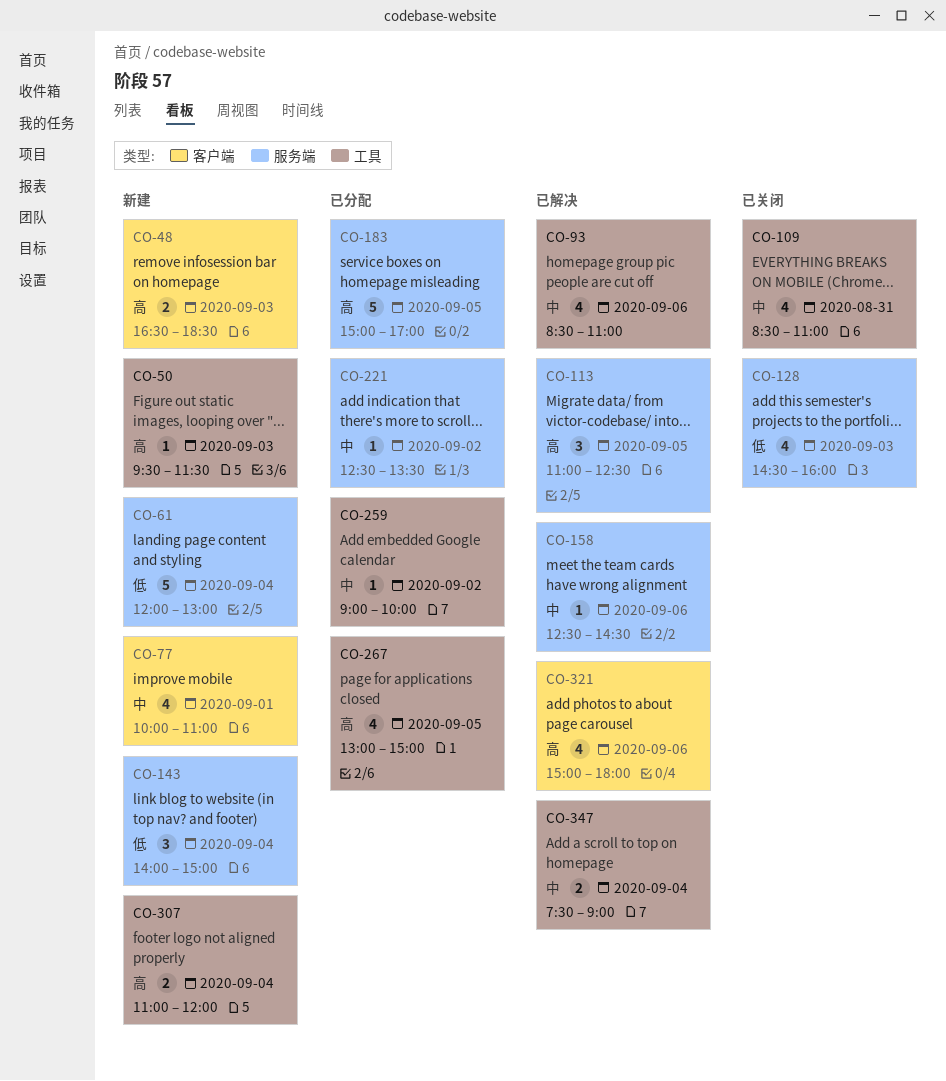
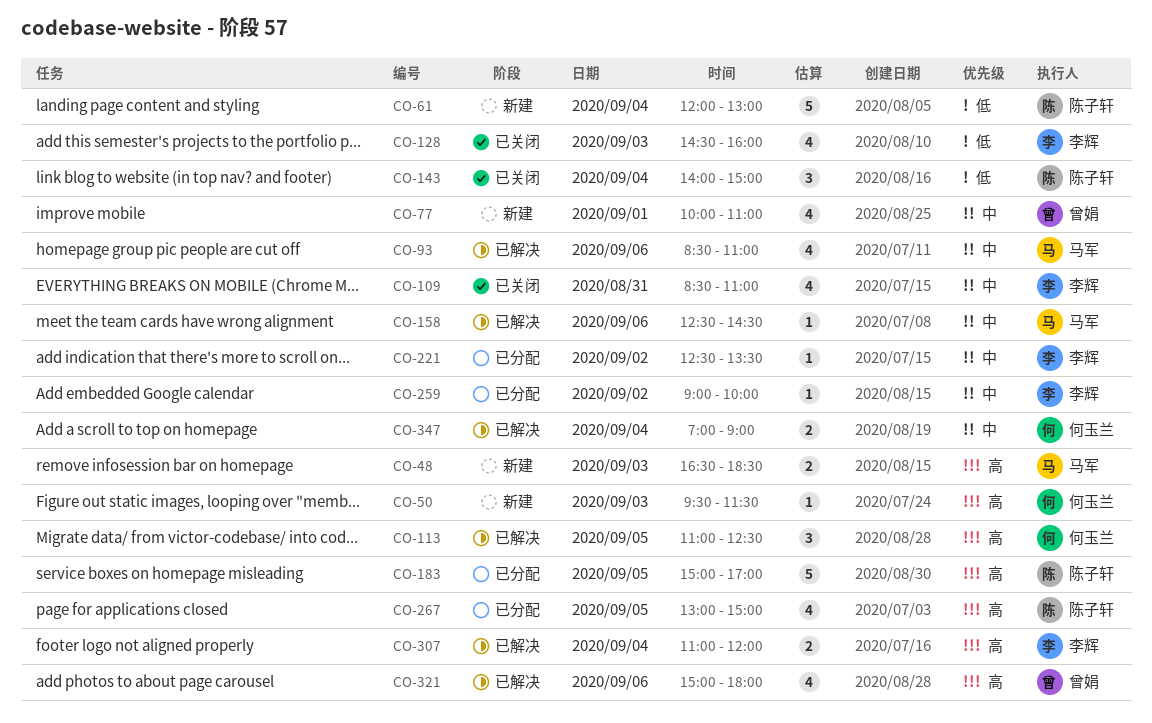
CO-143, status: 新建 -> 已关闭
CO-307, status: 新建 -> 已解决
CO-347, begins: 07:30 -> 07:00

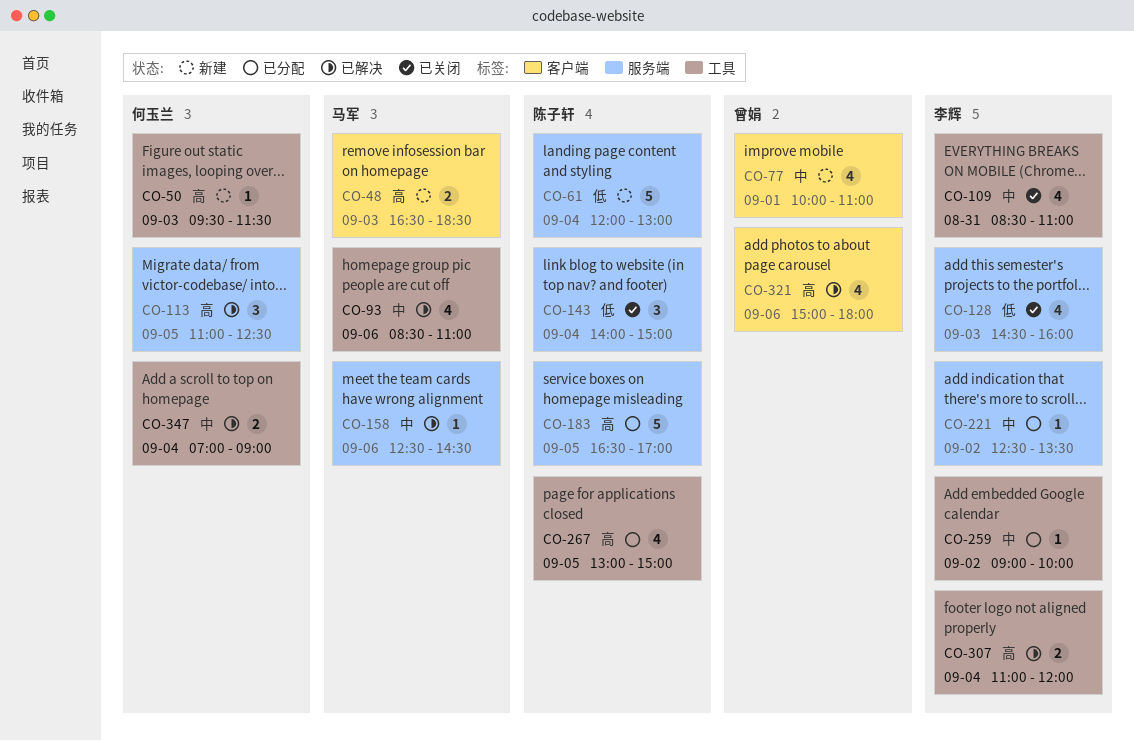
CO-183, begins: 15:00 -> 16:30

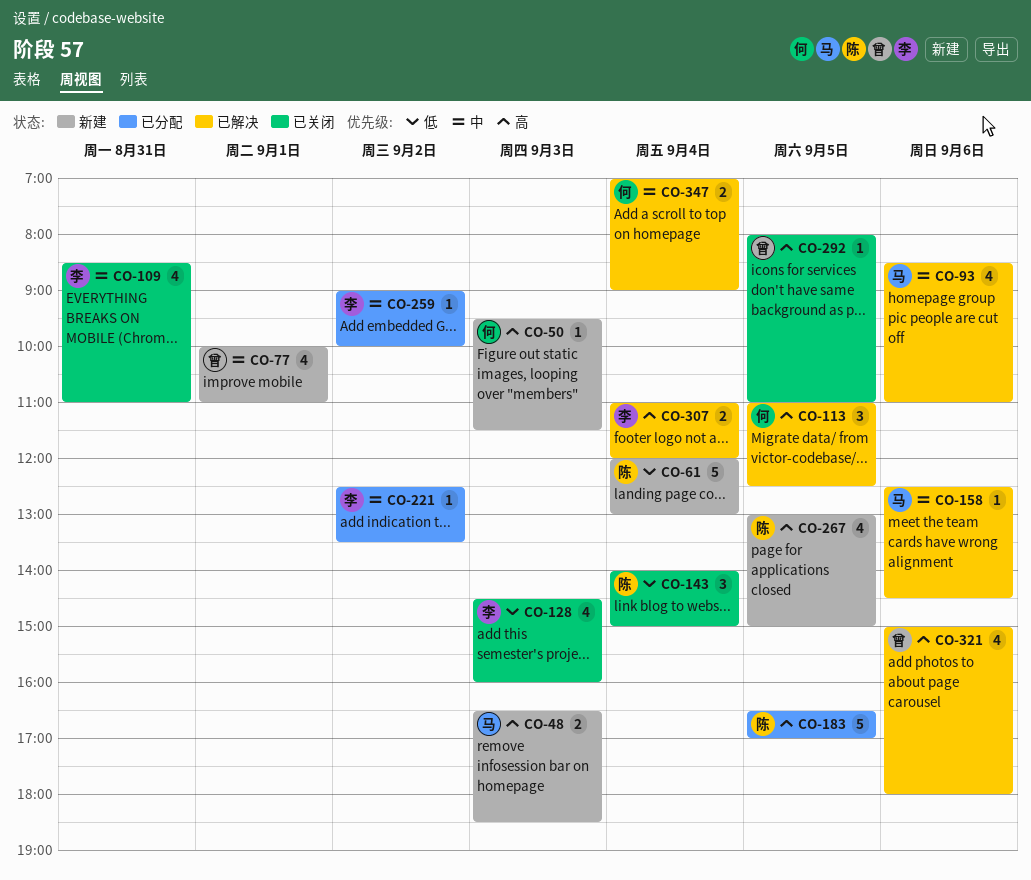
CO-267, status: 已分配 -> 新建
CO-292: none -> present

